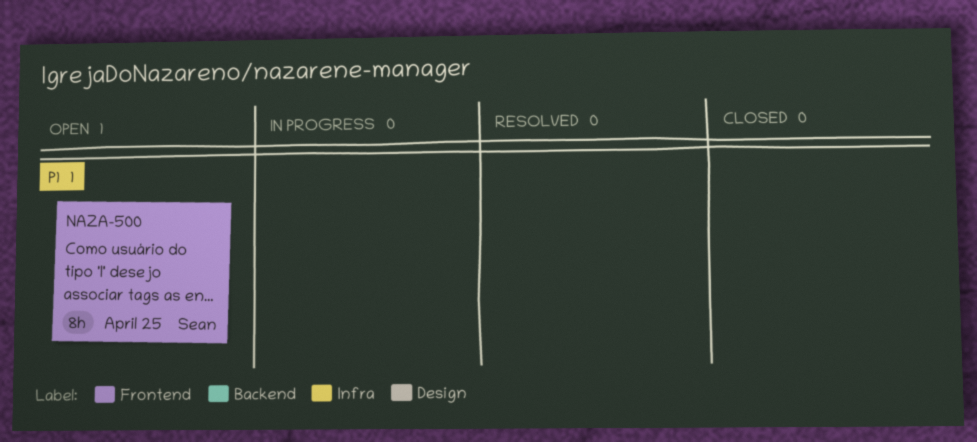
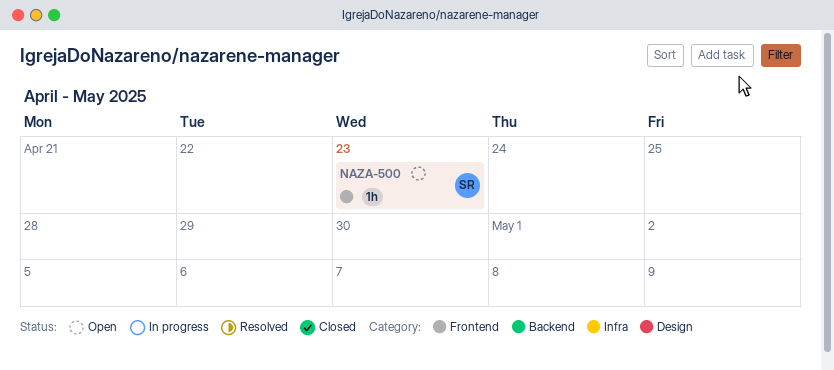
NAZA-500, estimate: 8h -> 1h
NAZA-500, due: Apr 25 -> Apr 23

